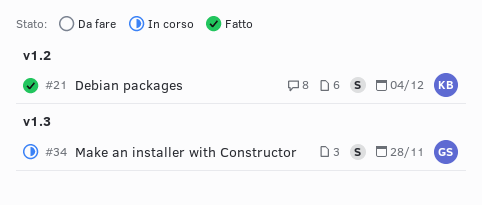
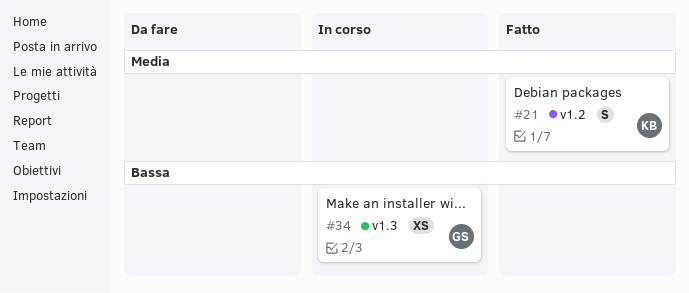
#34, estimate: S -> XS

